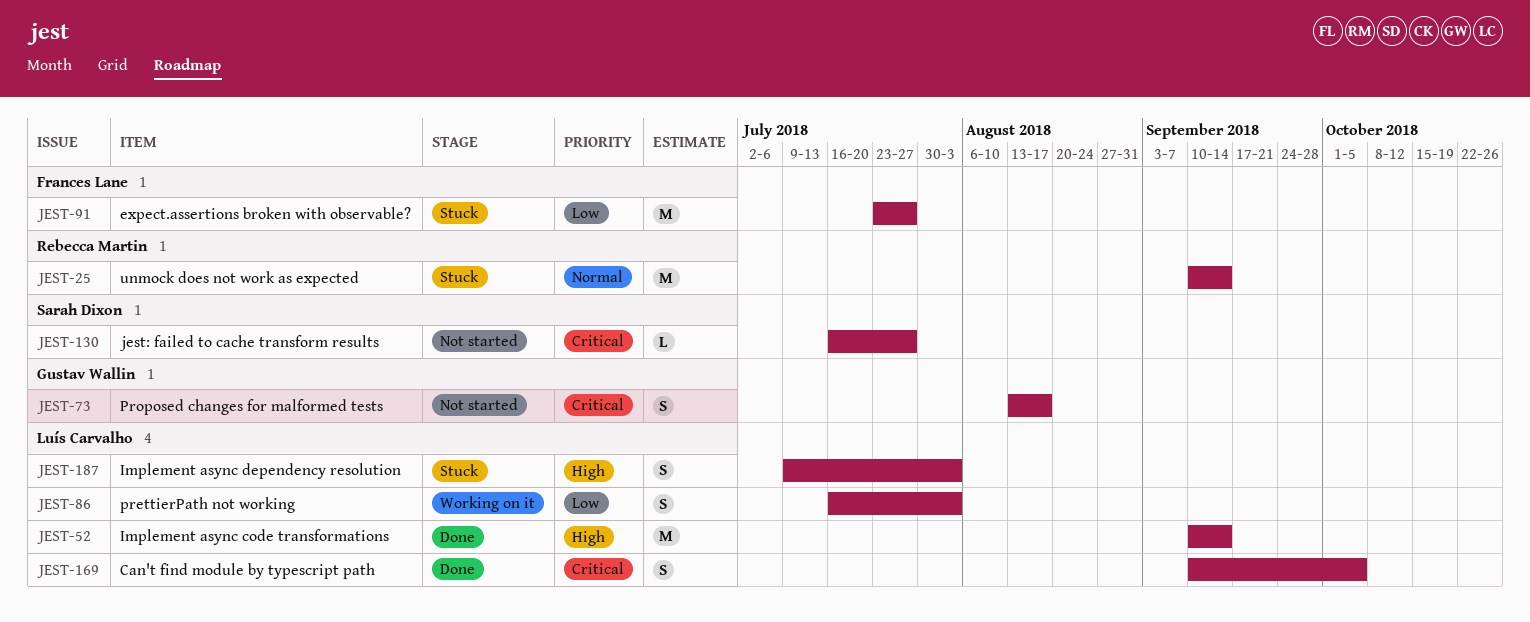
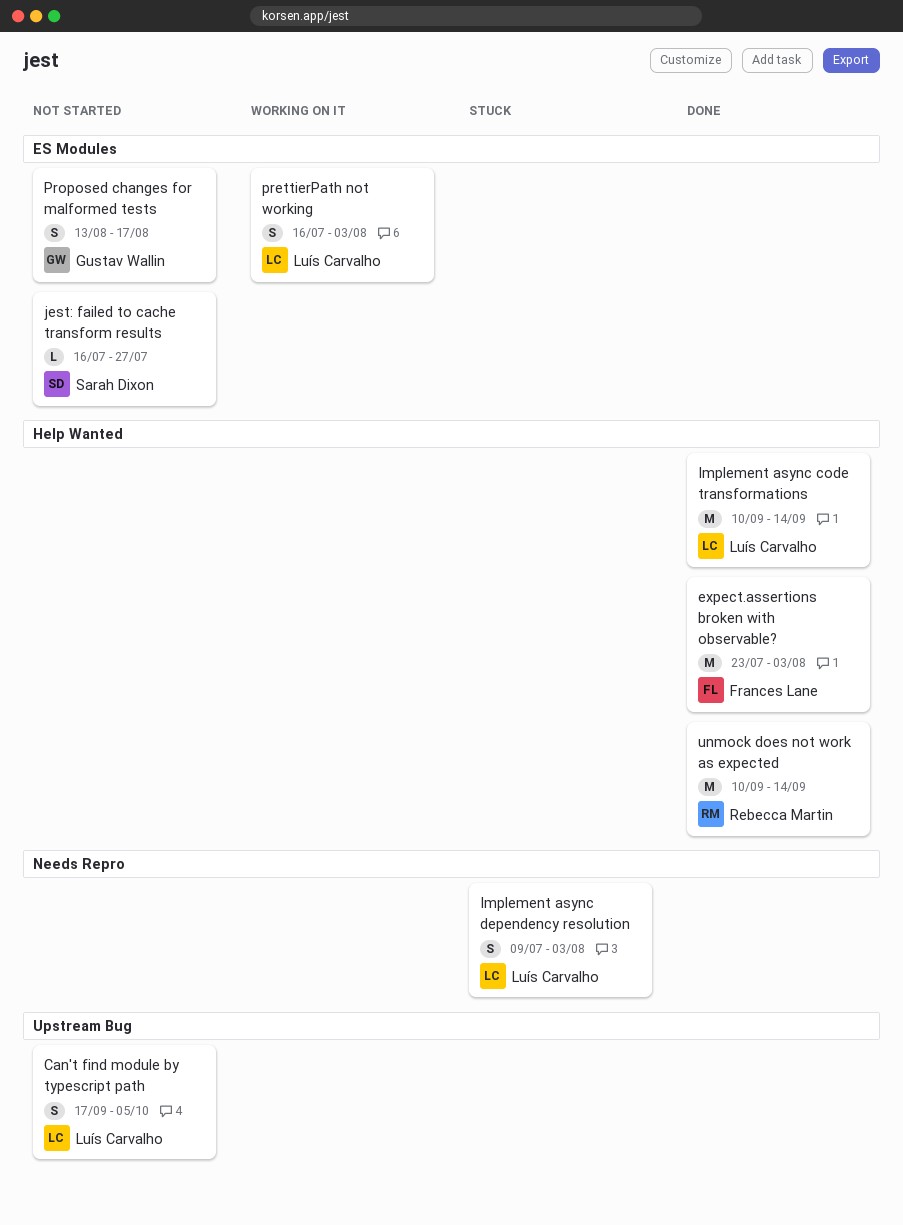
Can't find module by typescript path, status: Done -> Not started
Can't find module by typescript path, start: Sep 10 -> Sep 17
expect.assertions broken with observable?, status: Stuck -> Done
expect.assertions broken with observable?, due: Jul 27 -> Aug 3
unmock does not work as expected, status: Stuck -> Done

